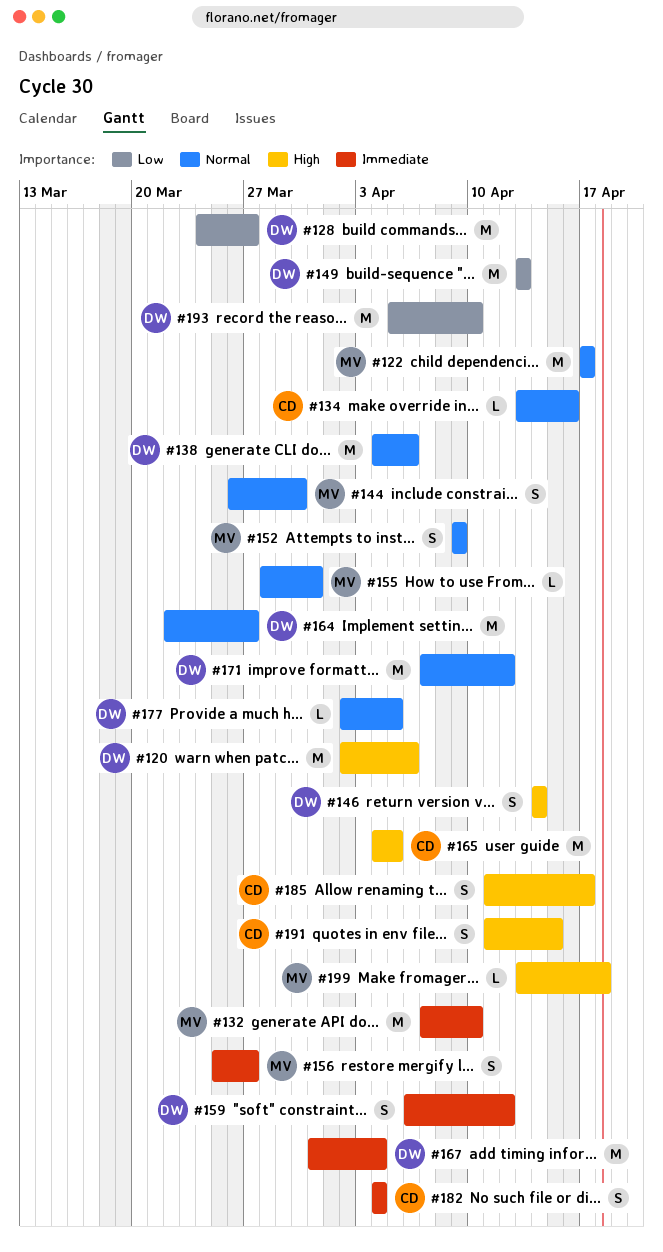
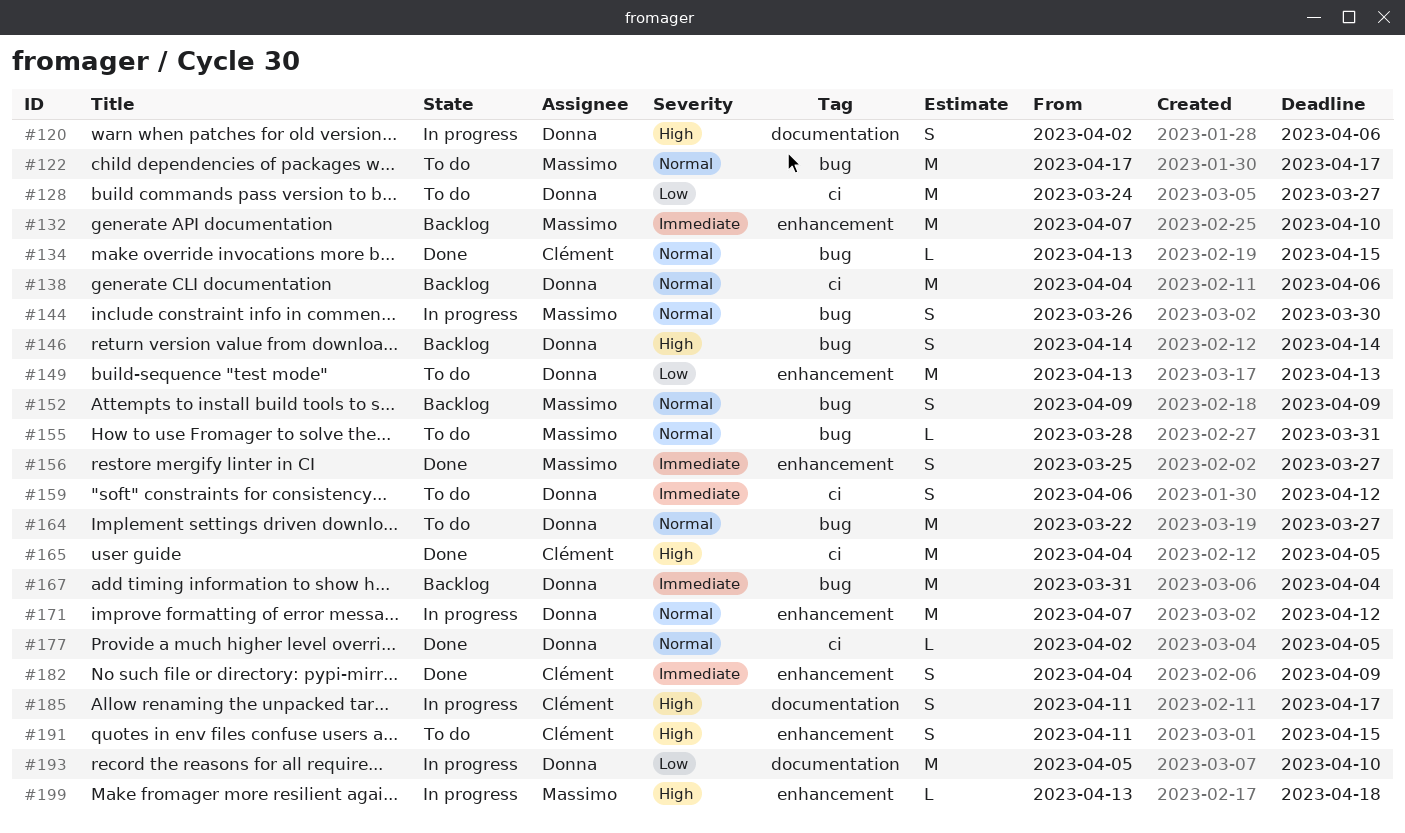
#120, estimate: M -> S
#134, due: Apr 16 -> Apr 15
#182, due: Apr 4 -> Apr 9

